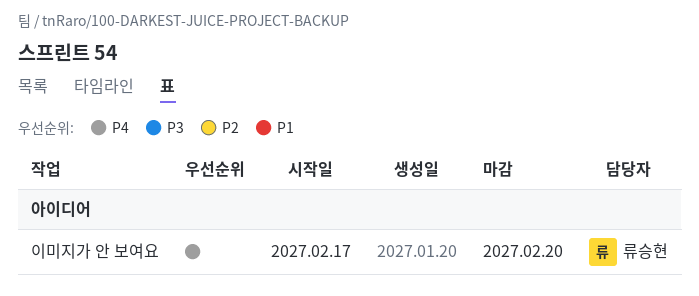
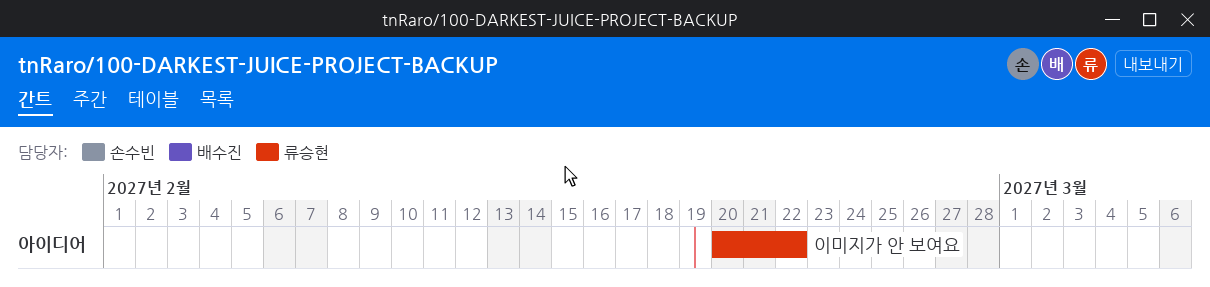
이미지가 안 보여요, start: Feb 17 -> Feb 20
이미지가 안 보여요, due: Feb 20 -> Feb 22

